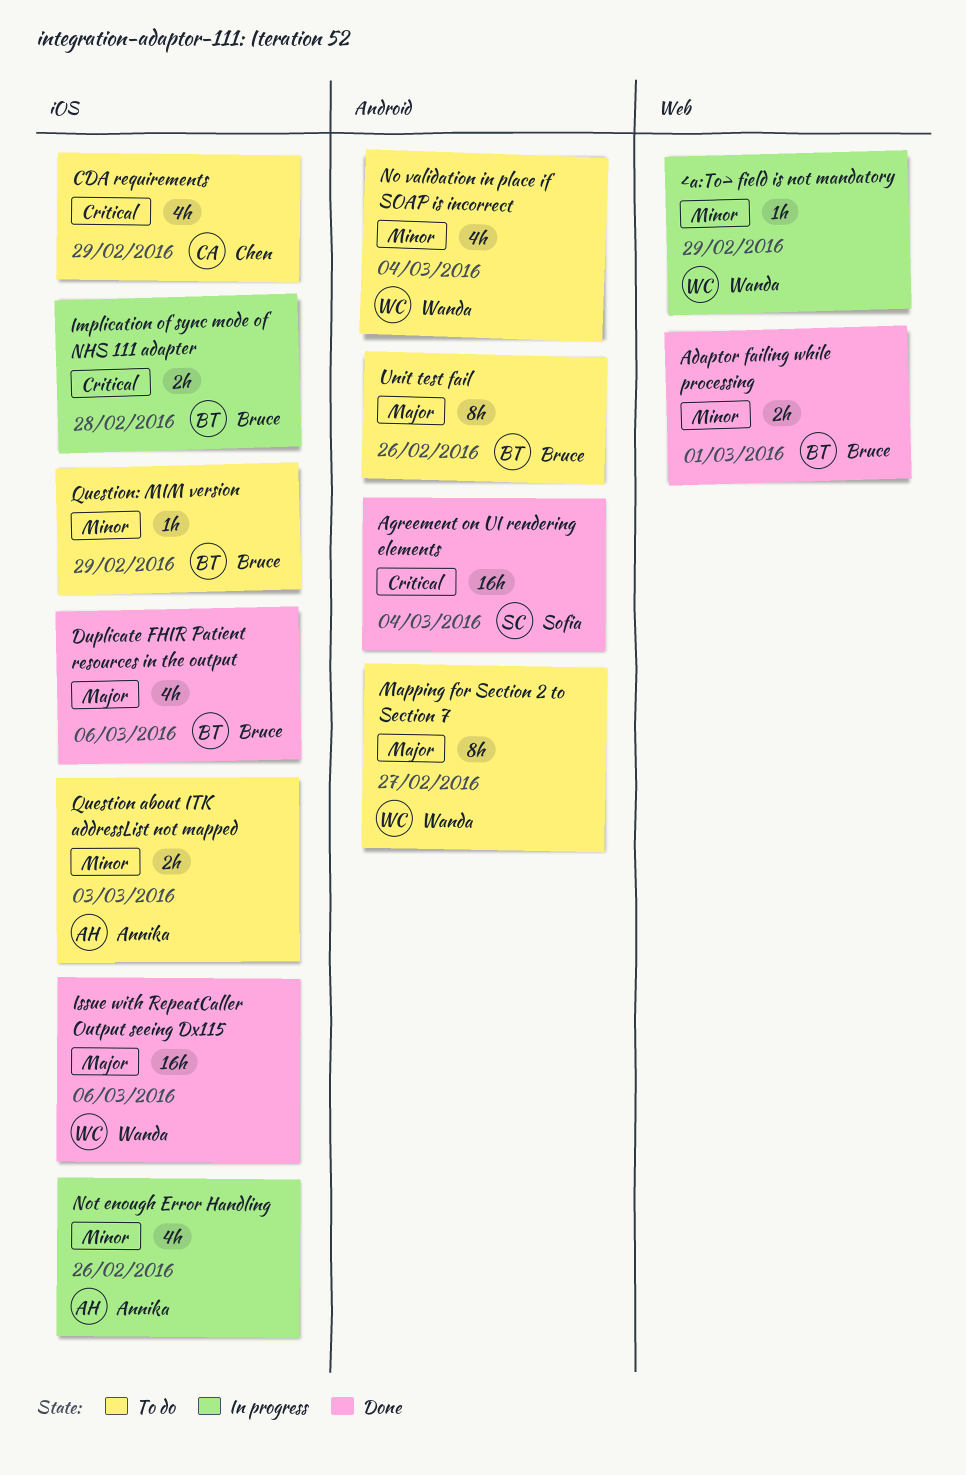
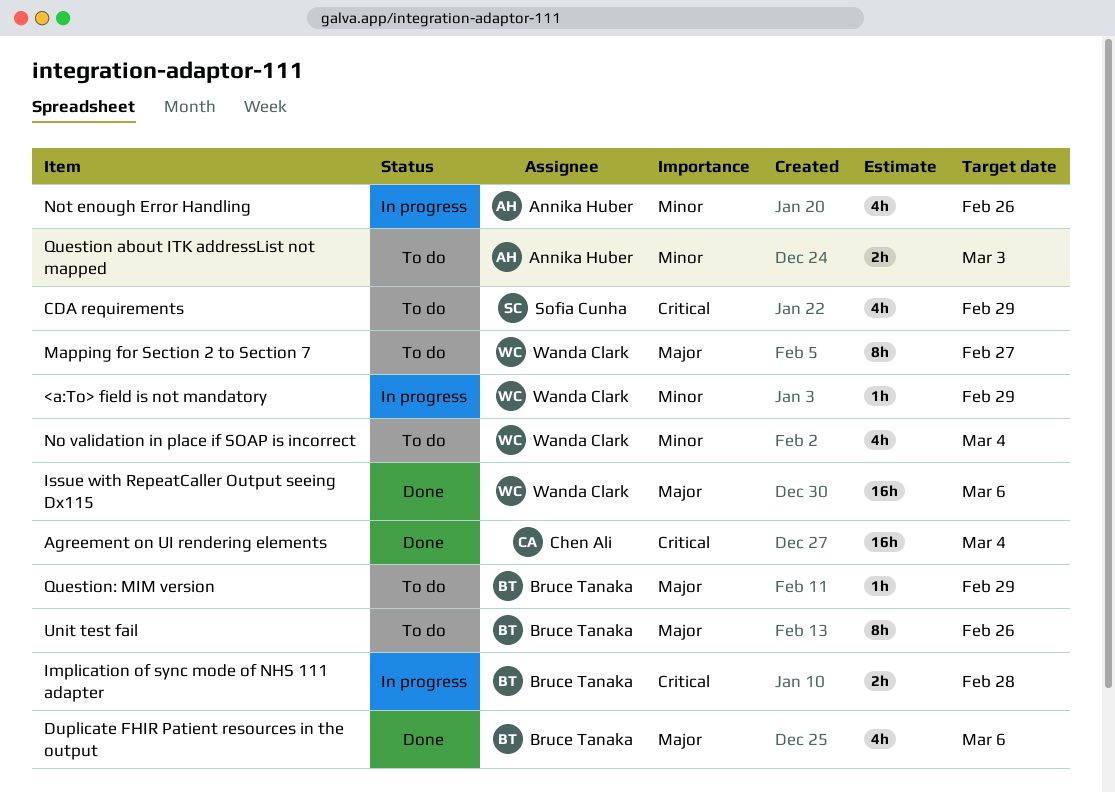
Adaptor failing while processing: present -> none
Agreement on UI rendering elements, owner: Sofia Cunha -> Chen Ali
CDA requirements, owner: Chen Ali -> Sofia Cunha
Question: MIM version, priority: Minor -> Major

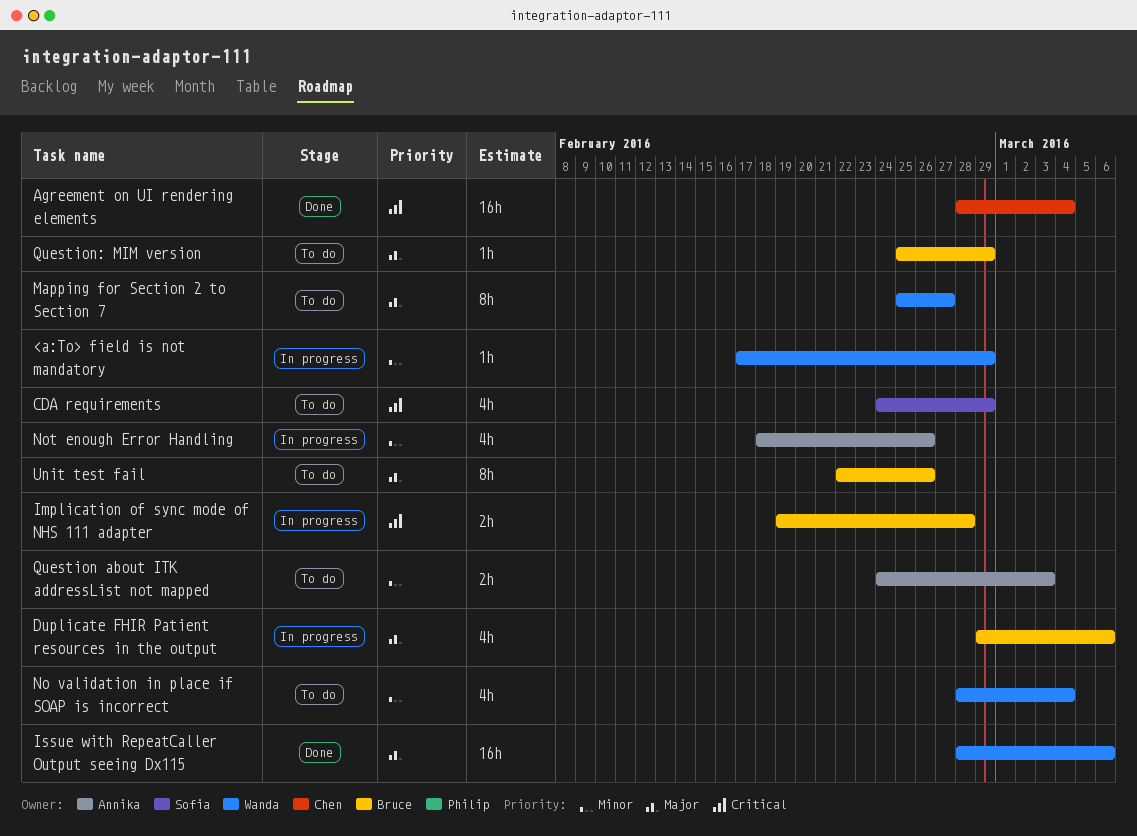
Duplicate FHIR Patient resources in the output, status: Done -> In progress

